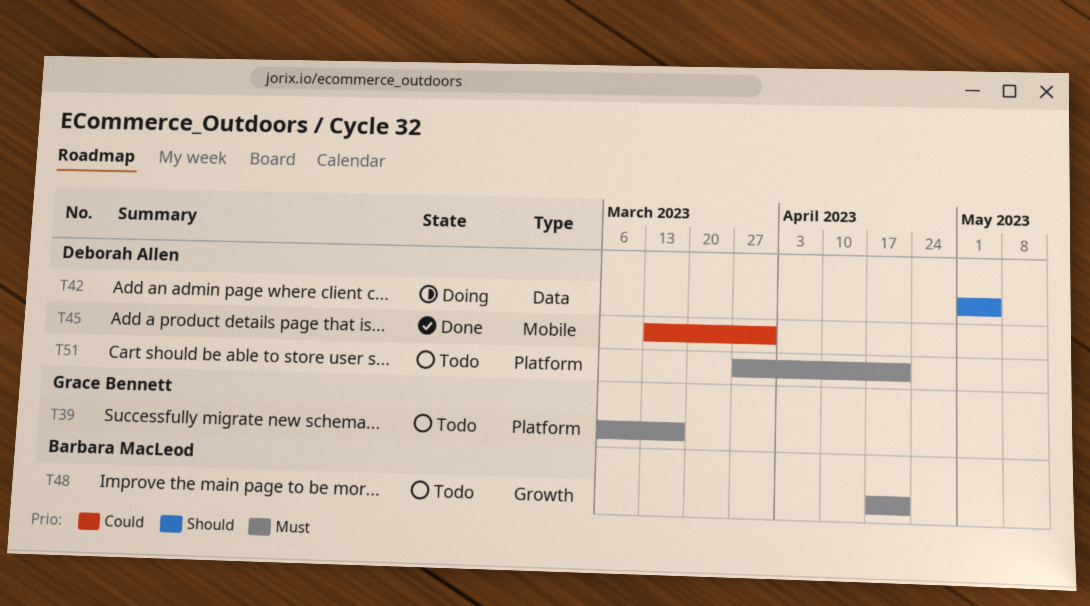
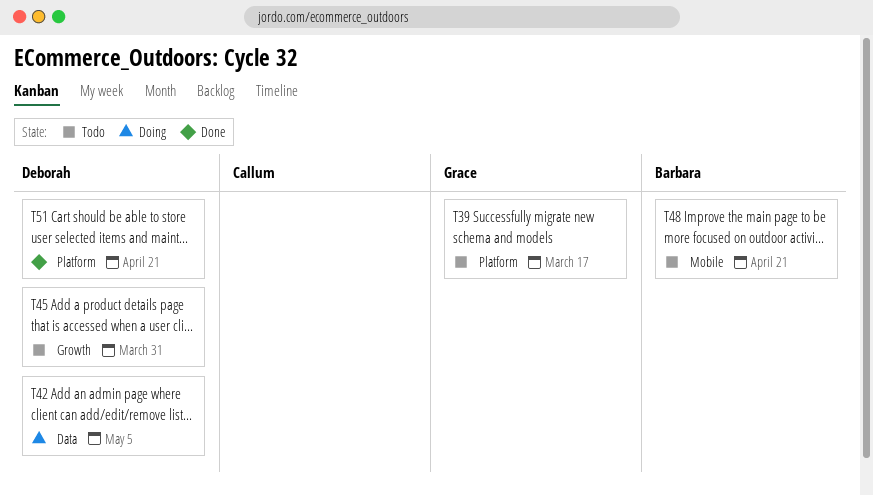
T45, status: Done -> Todo
T45, label: Mobile -> Growth
T48, label: Growth -> Mobile
T51, status: Todo -> Done

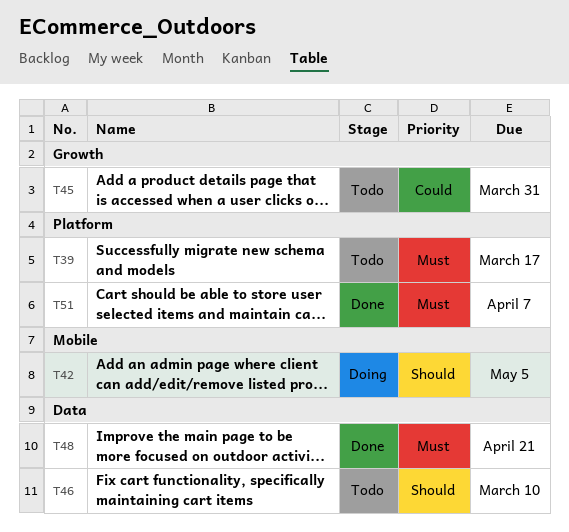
T42, label: Data -> Mobile
T46: none -> present
T48, status: Todo -> Done
T48, label: Mobile -> Data
T51, due: Apr 21 -> Apr 7

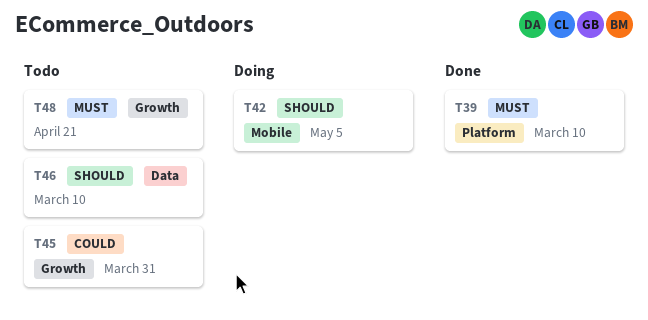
T39, status: Todo -> Done
T39, due: Mar 17 -> Mar 10
T48, status: Done -> Todo
T48, label: Data -> Growth
T51: present -> none

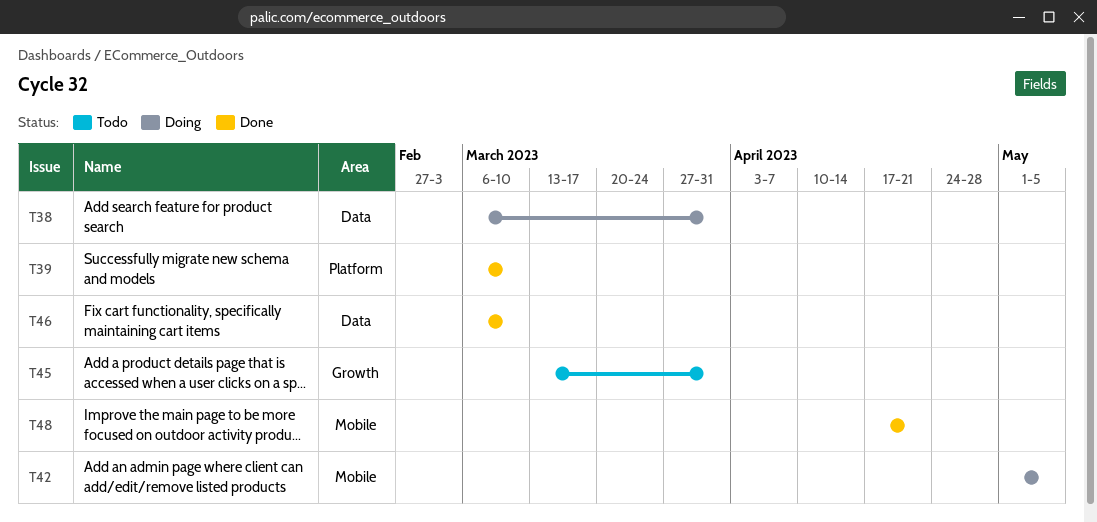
T38: none -> present
T46, status: Todo -> Done
T48, status: Todo -> Done
T48, label: Growth -> Mobile

